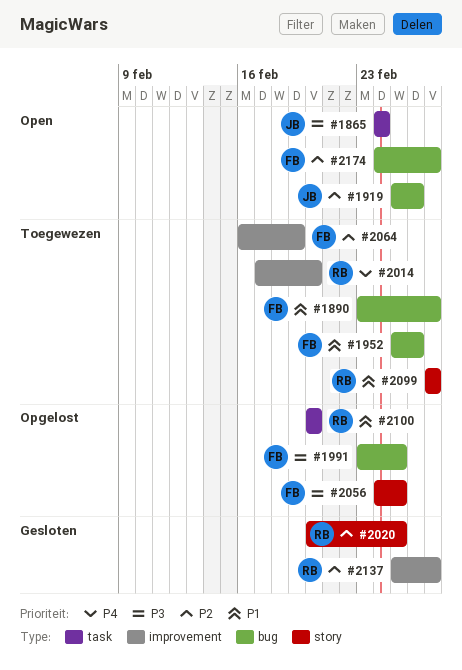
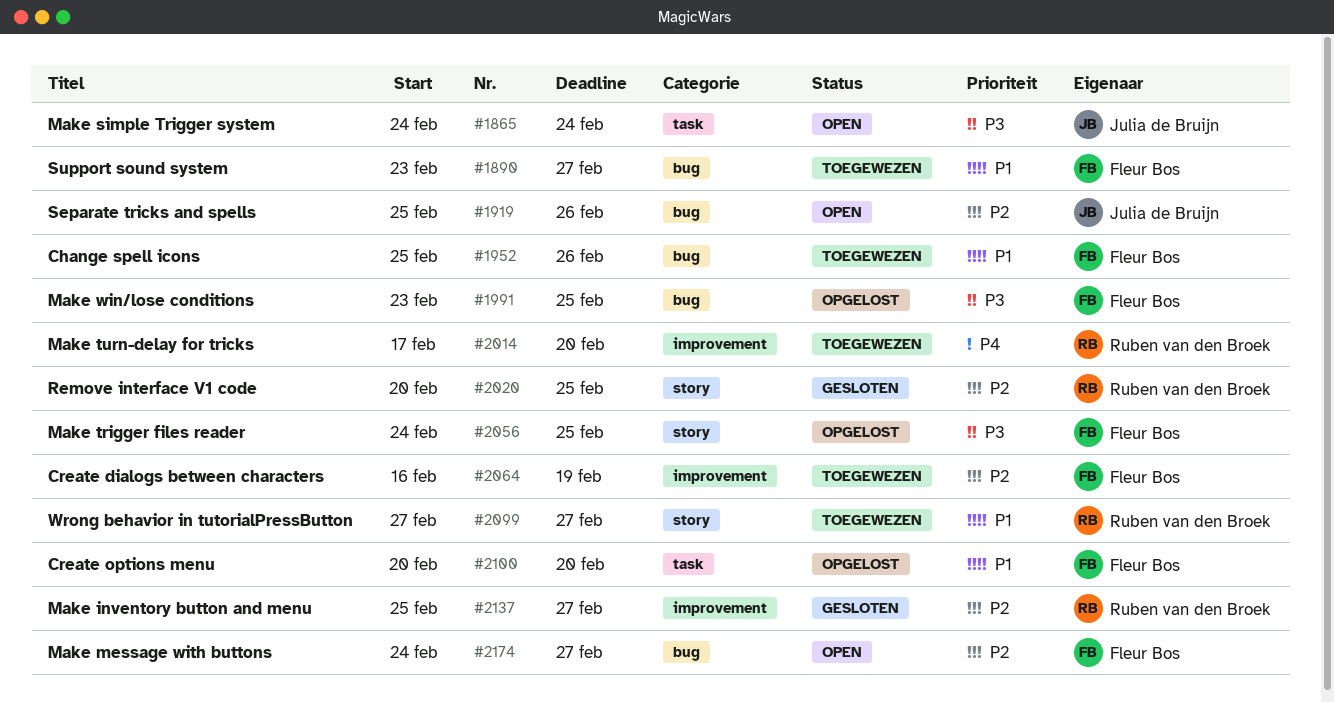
#2100, owner: Ruben van den Broek -> Fleur Bos

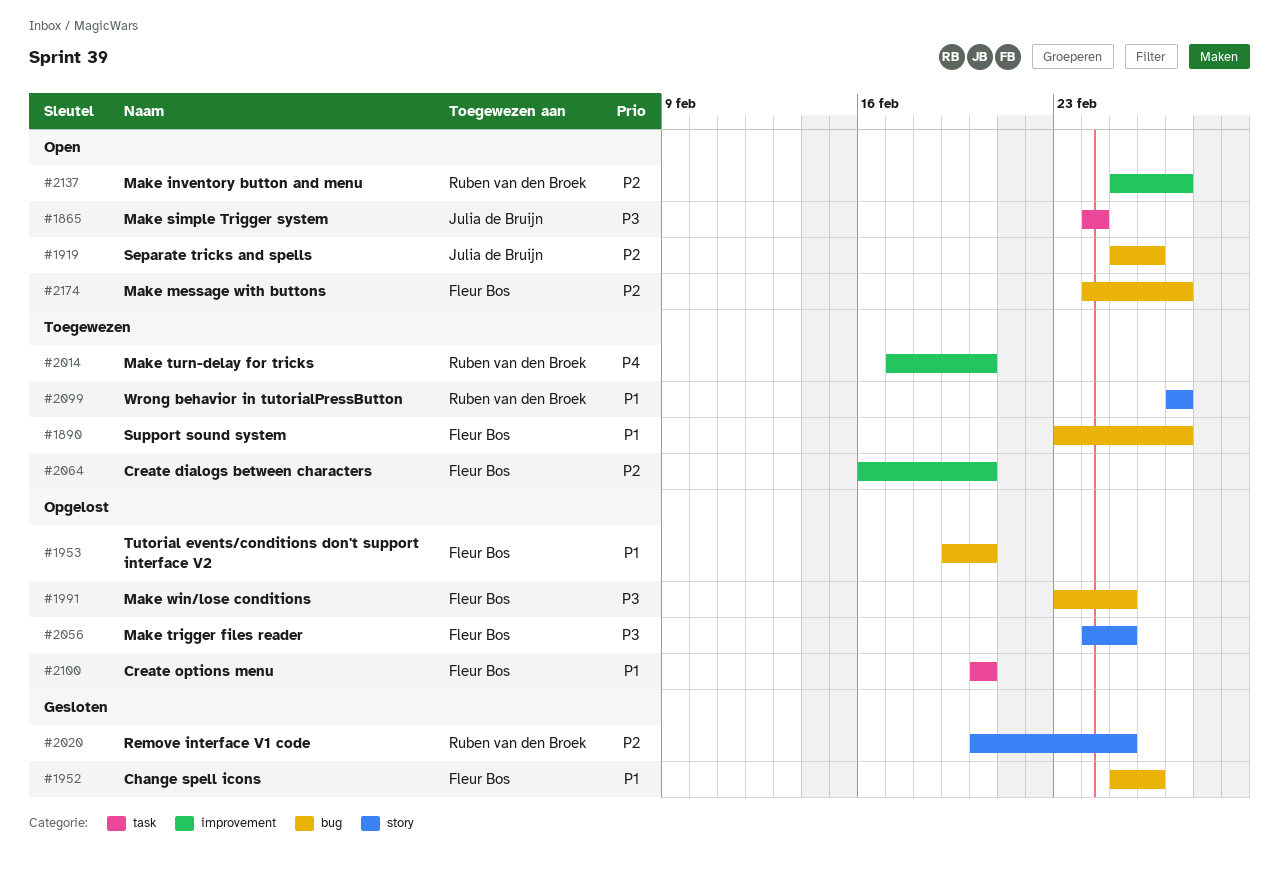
#1952, status: Toegewezen -> Gesloten
#1953: none -> present
#2064, due: Feb 19 -> Feb 20
#2137, status: Gesloten -> Open

